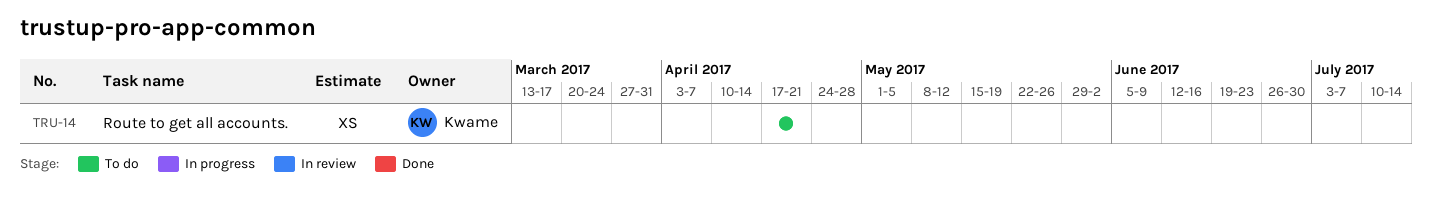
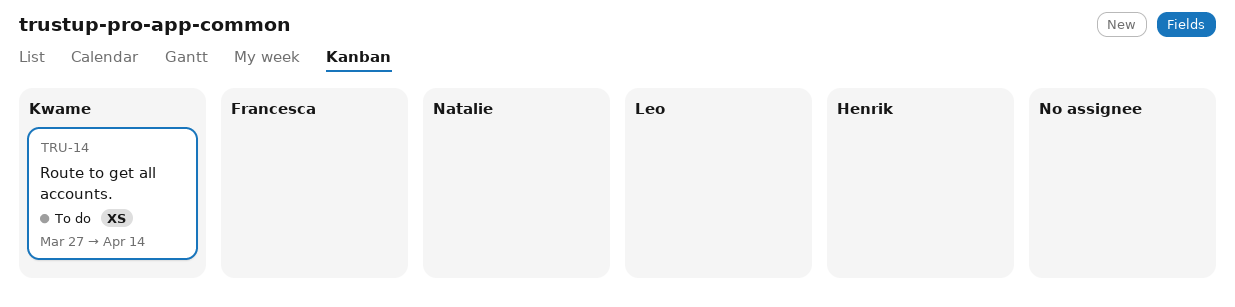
TRU-14, start: Apr 17 -> Mar 27
TRU-14, due: Apr 21 -> Apr 14

